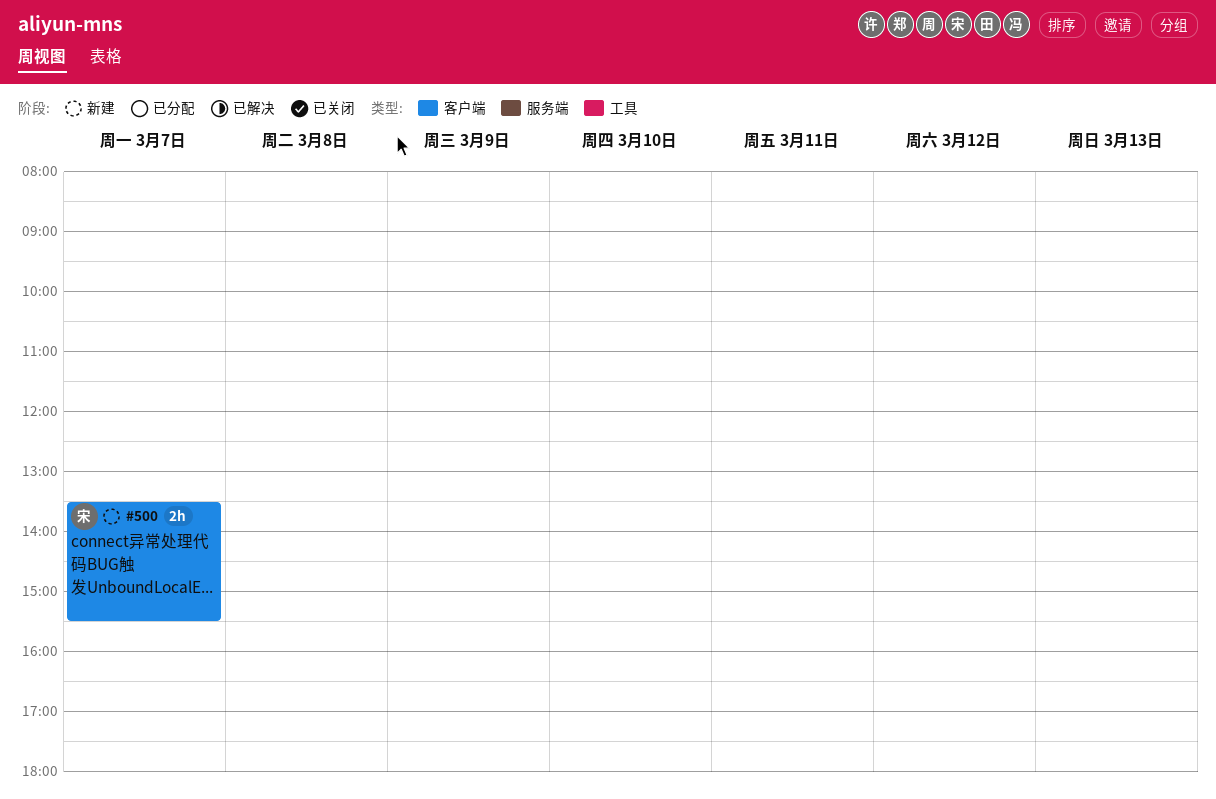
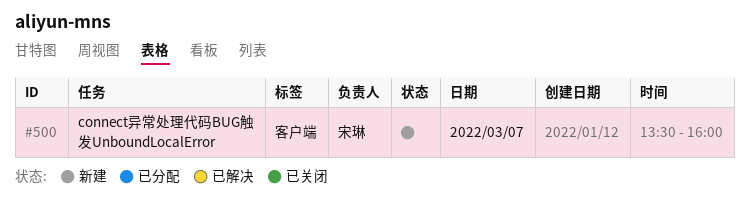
#500, ends: 15:30 -> 16:00

